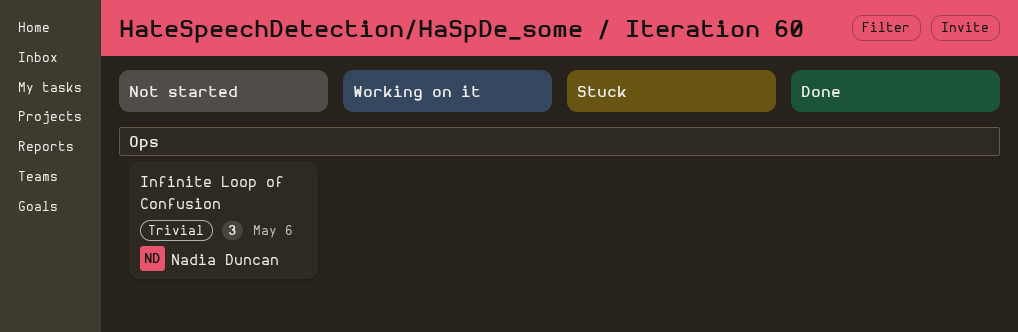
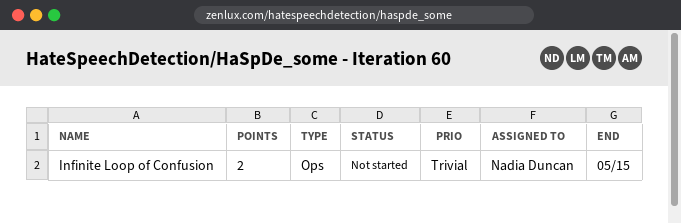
Infinite Loop of Confusion, estimate: 3 -> 2
Infinite Loop of Confusion, due: May 6 -> May 15

